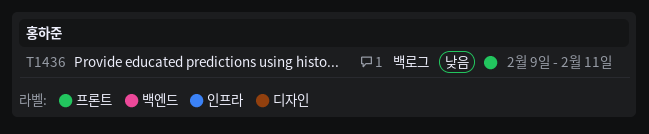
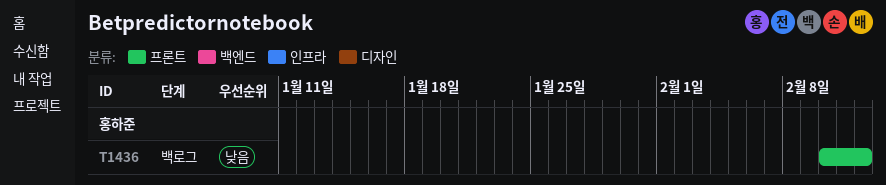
T1436, start: Feb 9 -> Feb 10
T1436, due: Feb 11 -> Feb 12

